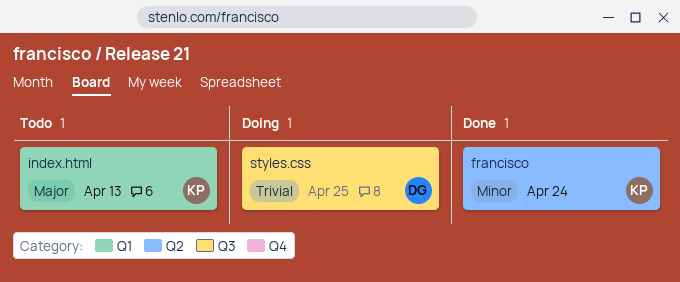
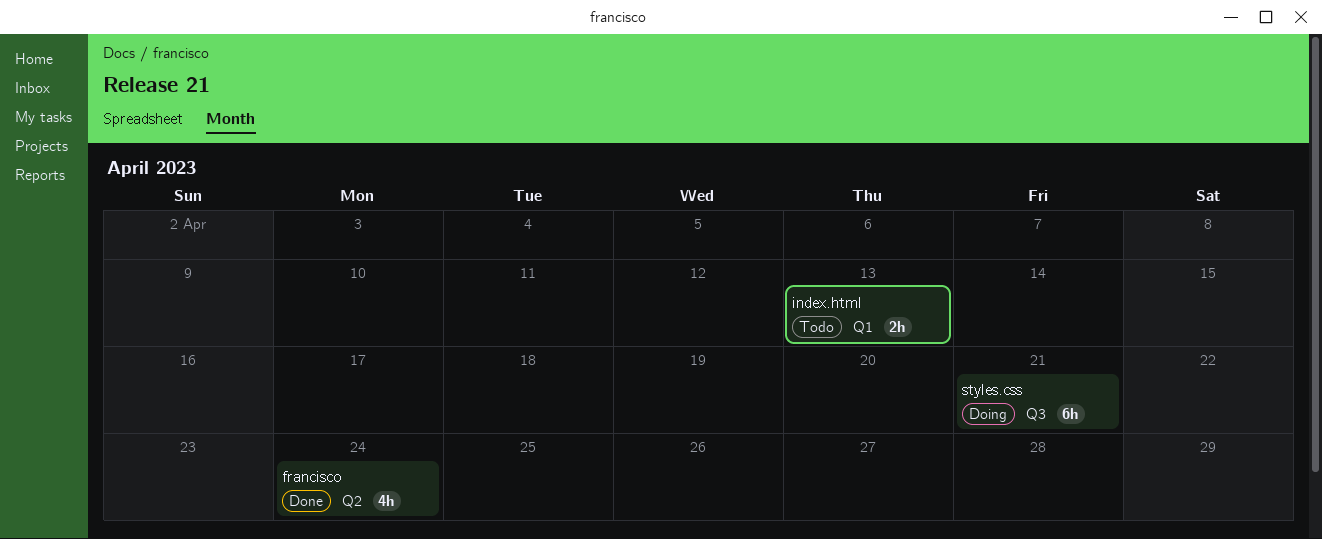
styles.css, due: Apr 25 -> Apr 21

